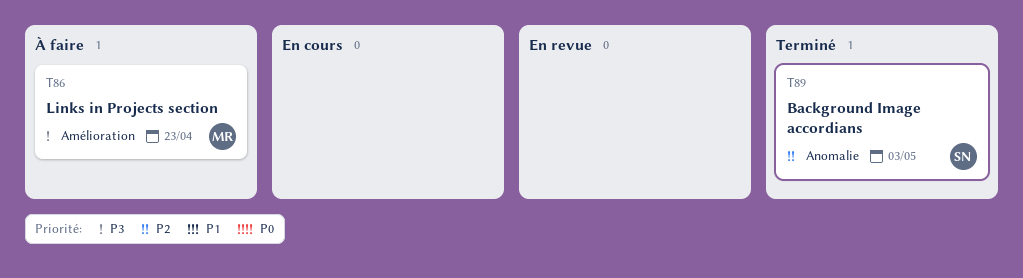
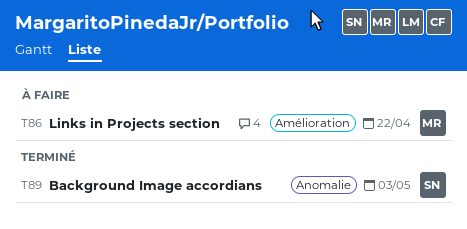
T86, due: Apr 23 -> Apr 22

